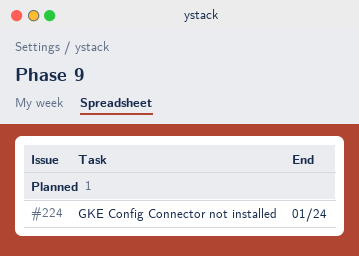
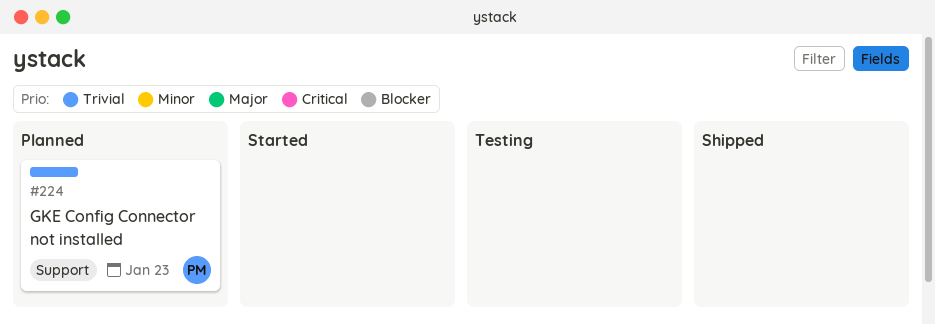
#224, due: Jan 24 -> Jan 23

